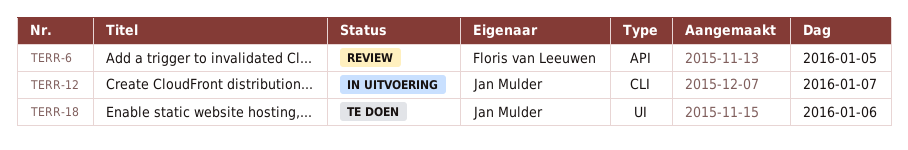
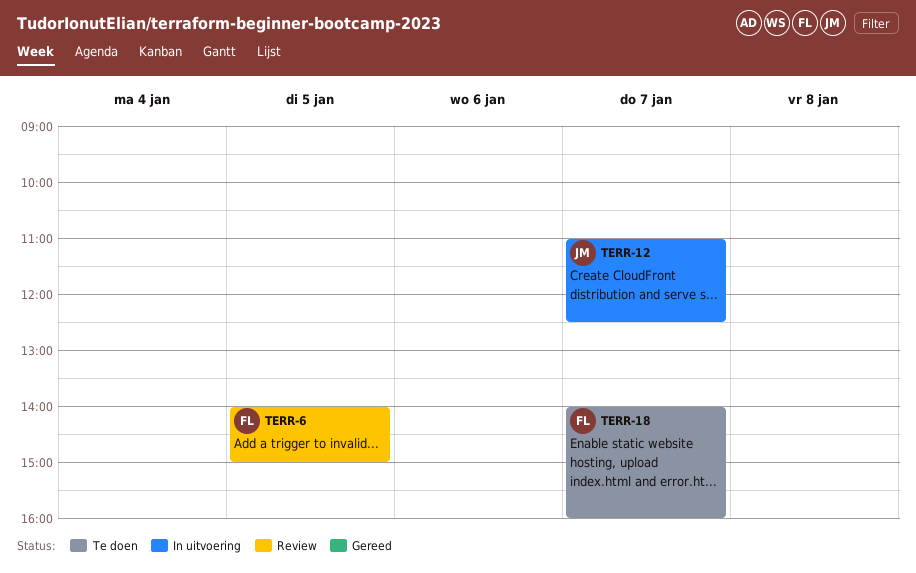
TERR-18, owner: Jan Mulder -> Floris van Leeuwen
TERR-18, day: Jan 6 -> Jan 7

